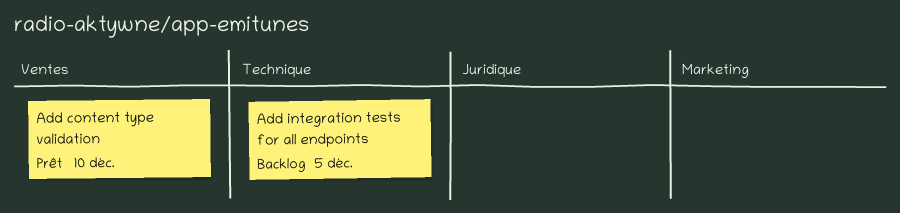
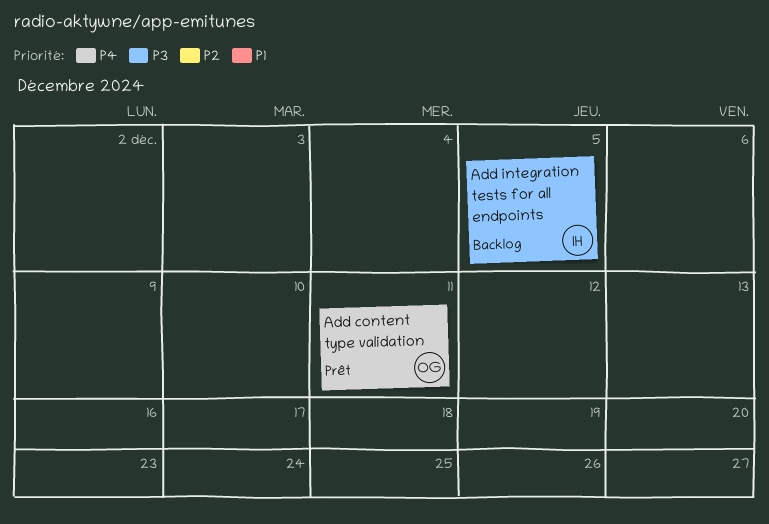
Add content type validation, due: Dec 10 -> Dec 11

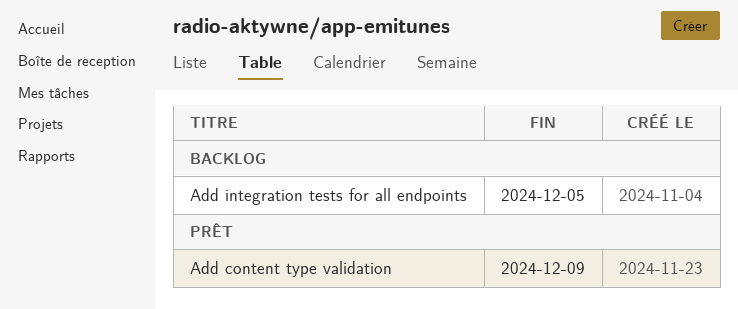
Add content type validation, due: Dec 11 -> Dec 9

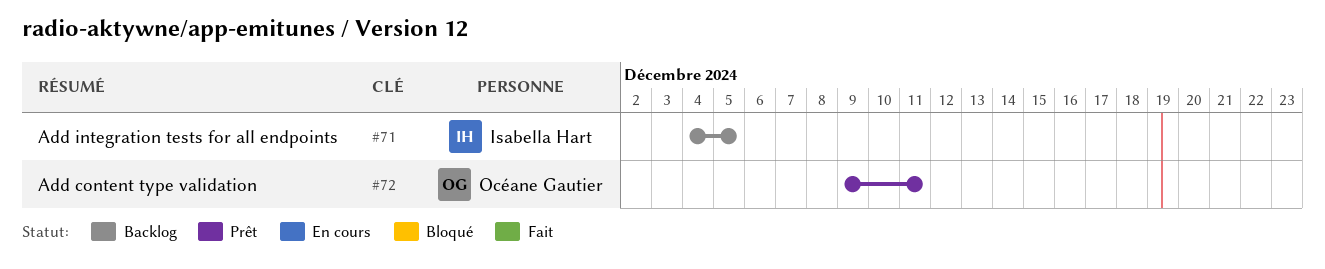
Add content type validation, due: Dec 9 -> Dec 11

